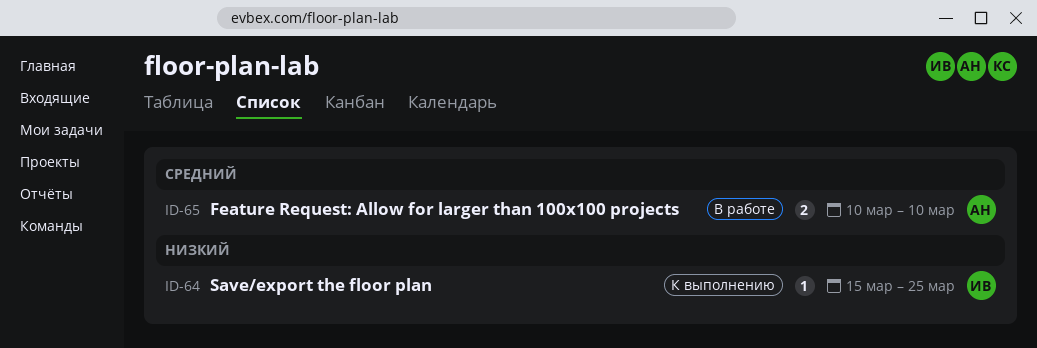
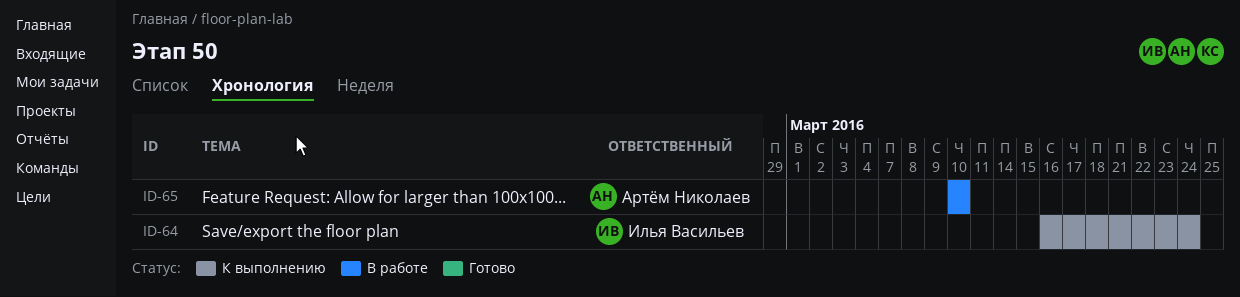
ID-64, start: Mar 15 -> Mar 16
ID-64, due: Mar 25 -> Mar 24

